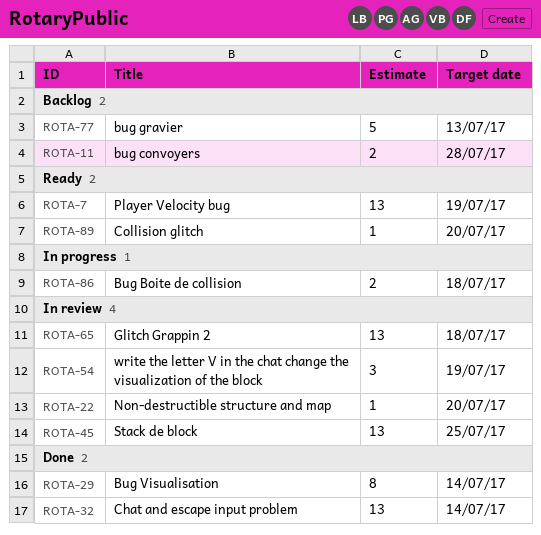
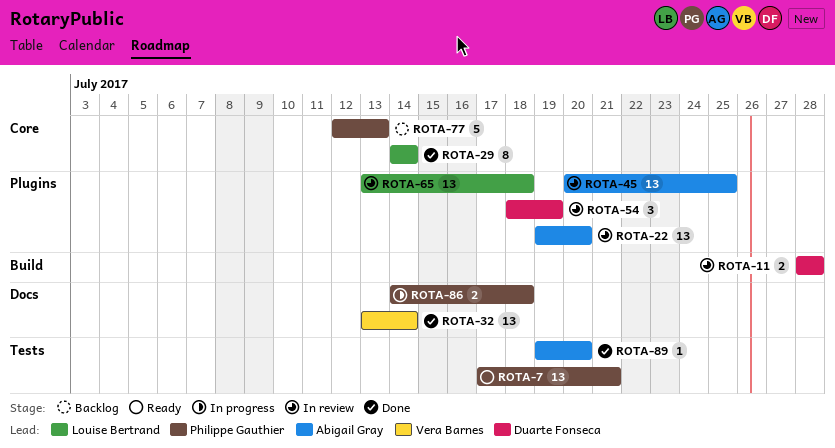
ROTA-7, due: Jul 19 -> Jul 21
ROTA-11, status: Backlog -> In review
ROTA-22, estimate: 1 -> 13
ROTA-89, status: Ready -> Done

